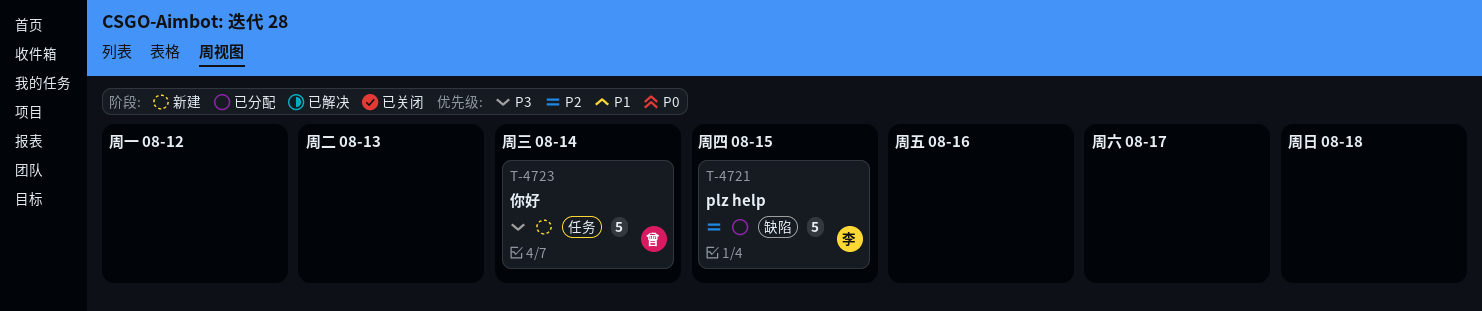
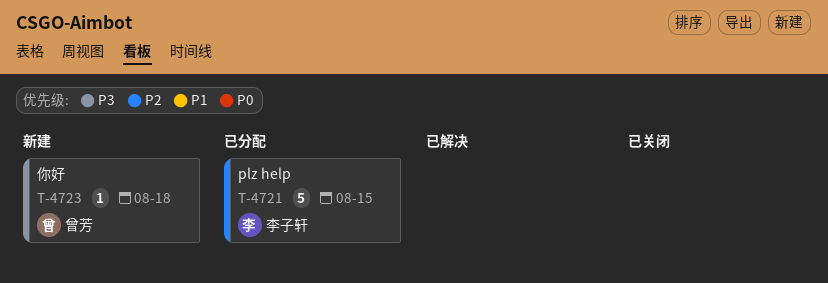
T-4723, estimate: 5 -> 1
T-4723, due: Aug 14 -> Aug 18

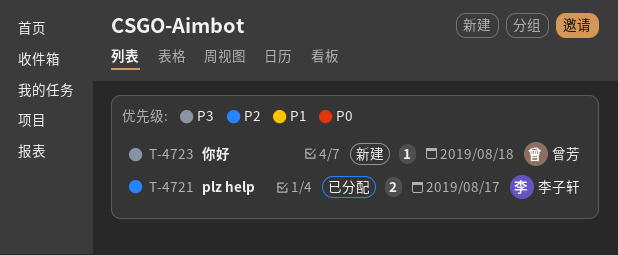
T-4721, estimate: 5 -> 2
T-4721, due: Aug 15 -> Aug 17

